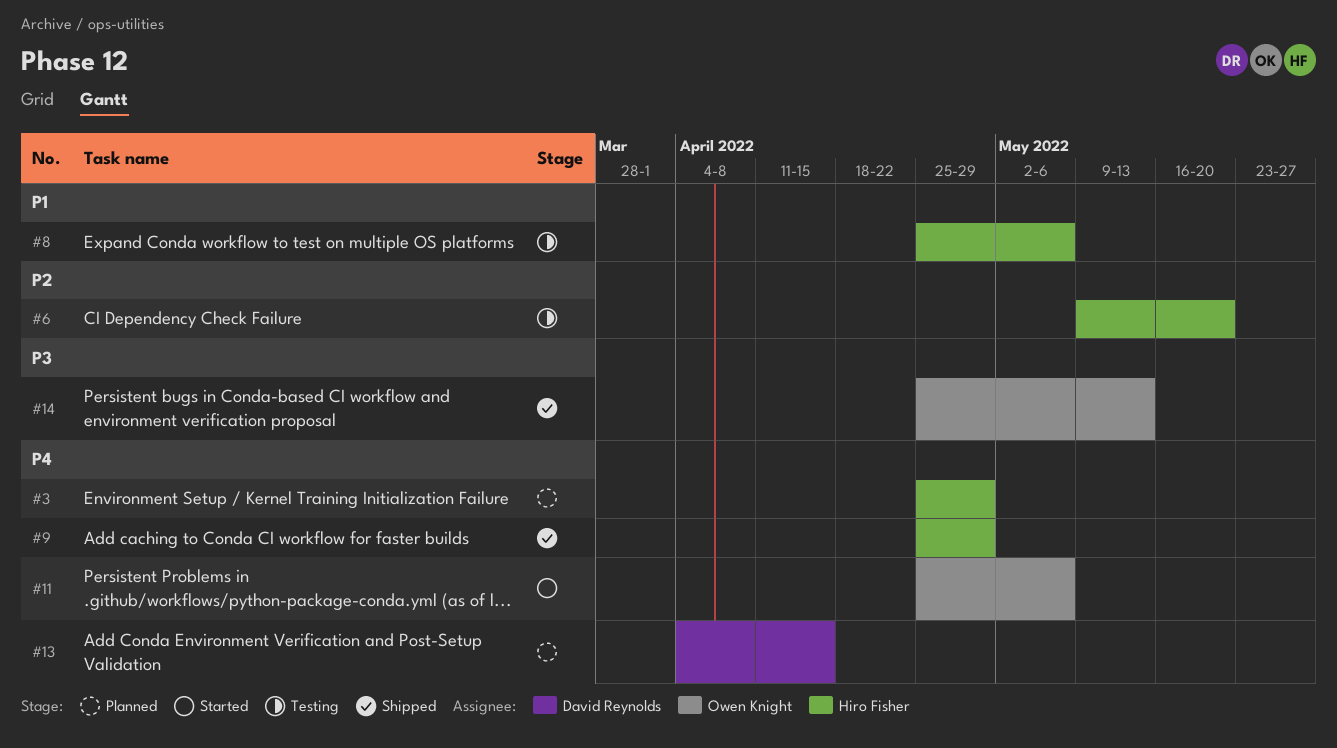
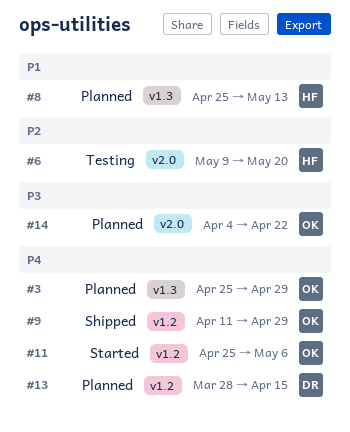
#3, owner: Hiro Fisher -> Owen Knight
#8, status: Testing -> Planned
#8, due: May 6 -> May 13
#9, owner: Hiro Fisher -> Owen Knight
#9, start: Apr 25 -> Apr 11
#13, start: Apr 4 -> Mar 28
#14, status: Shipped -> Planned
#14, start: Apr 25 -> Apr 4
#14, due: May 13 -> Apr 22

